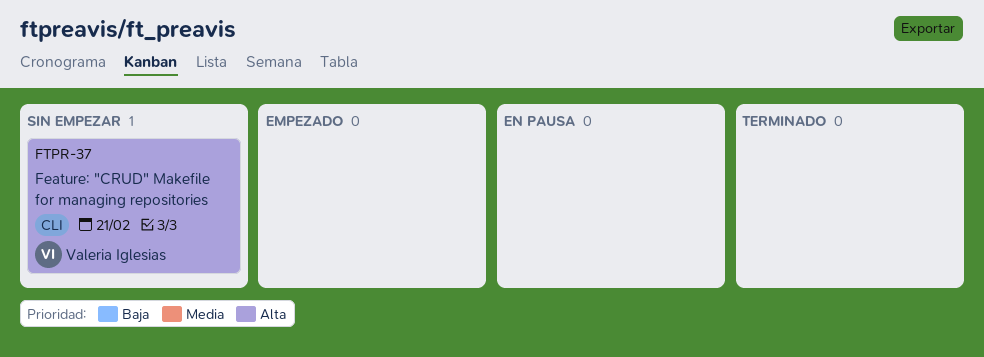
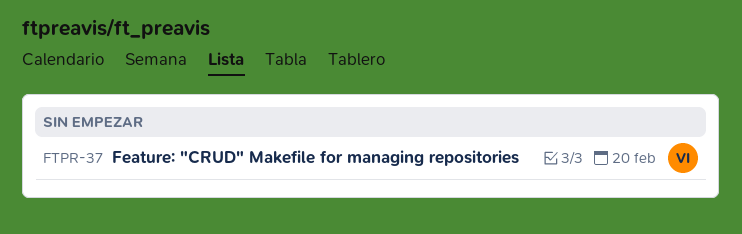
FTPR-37, due: Feb 21 -> Feb 20

